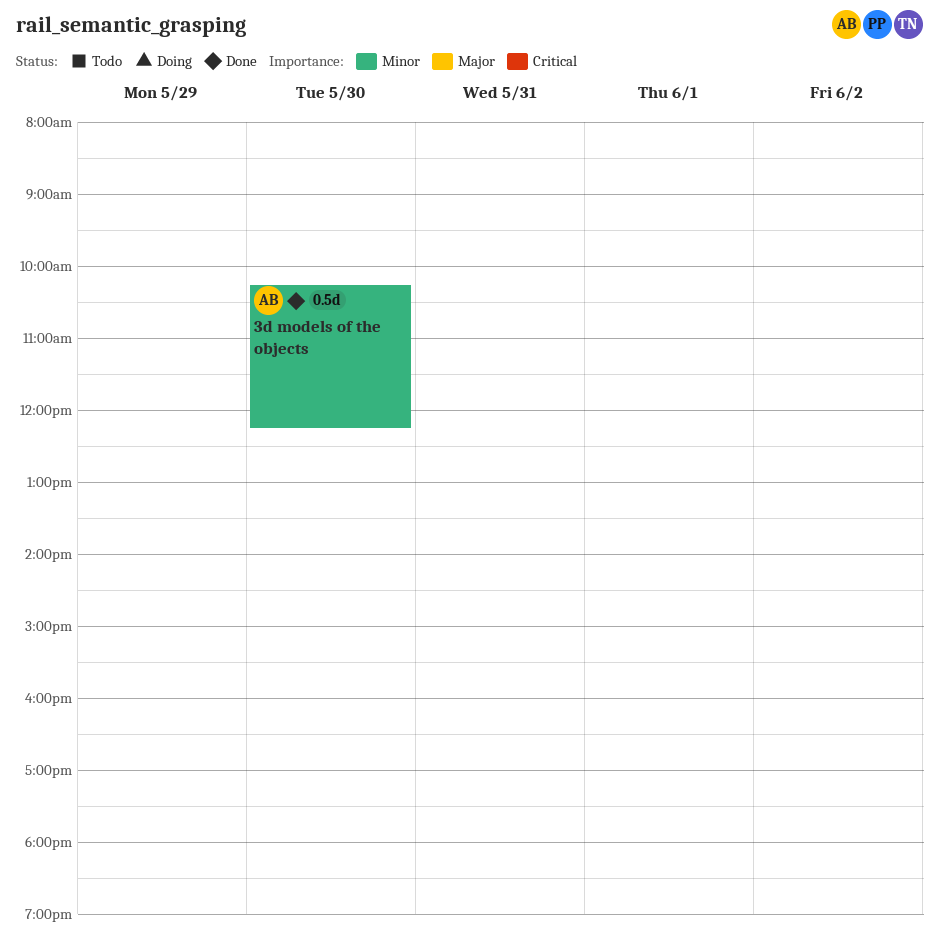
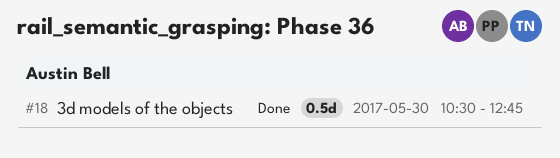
3d models of the objects, begins: 10:15 -> 10:30
3d models of the objects, ends: 12:15 -> 12:45

